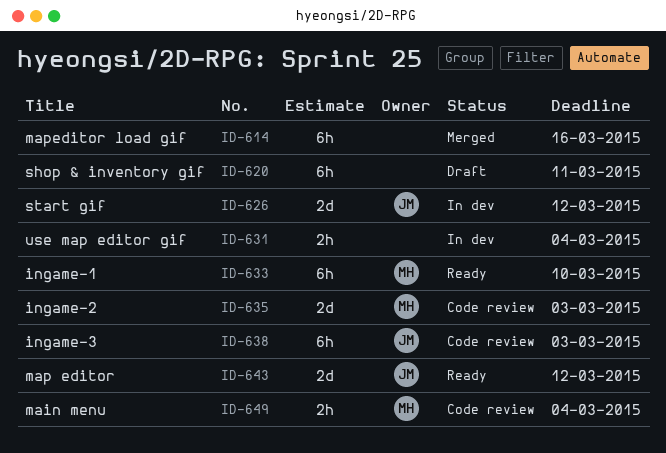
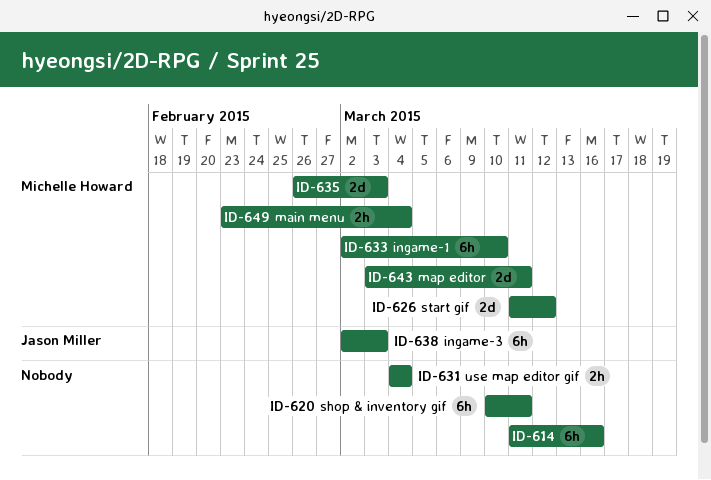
ID-626, owner: Jason Miller -> Michelle Howard
ID-643, owner: Jason Miller -> Michelle Howard
ID-643, due: Mar 12 -> Mar 11

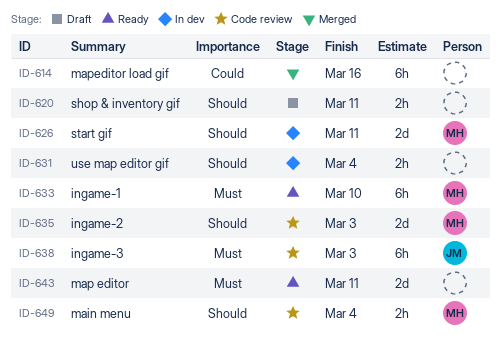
ID-620, estimate: 6h -> 2h
ID-626, due: Mar 12 -> Mar 11
ID-643, owner: Michelle Howard -> none

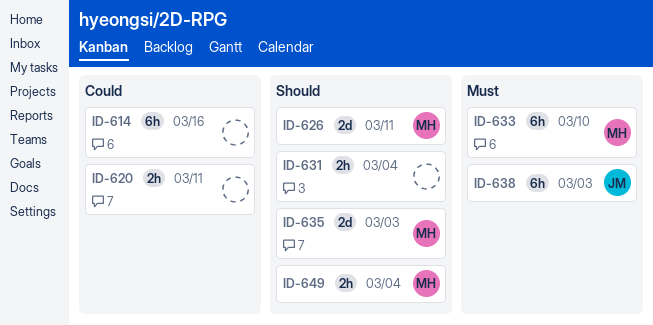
ID-620, priority: Should -> Could
ID-643: present -> none

